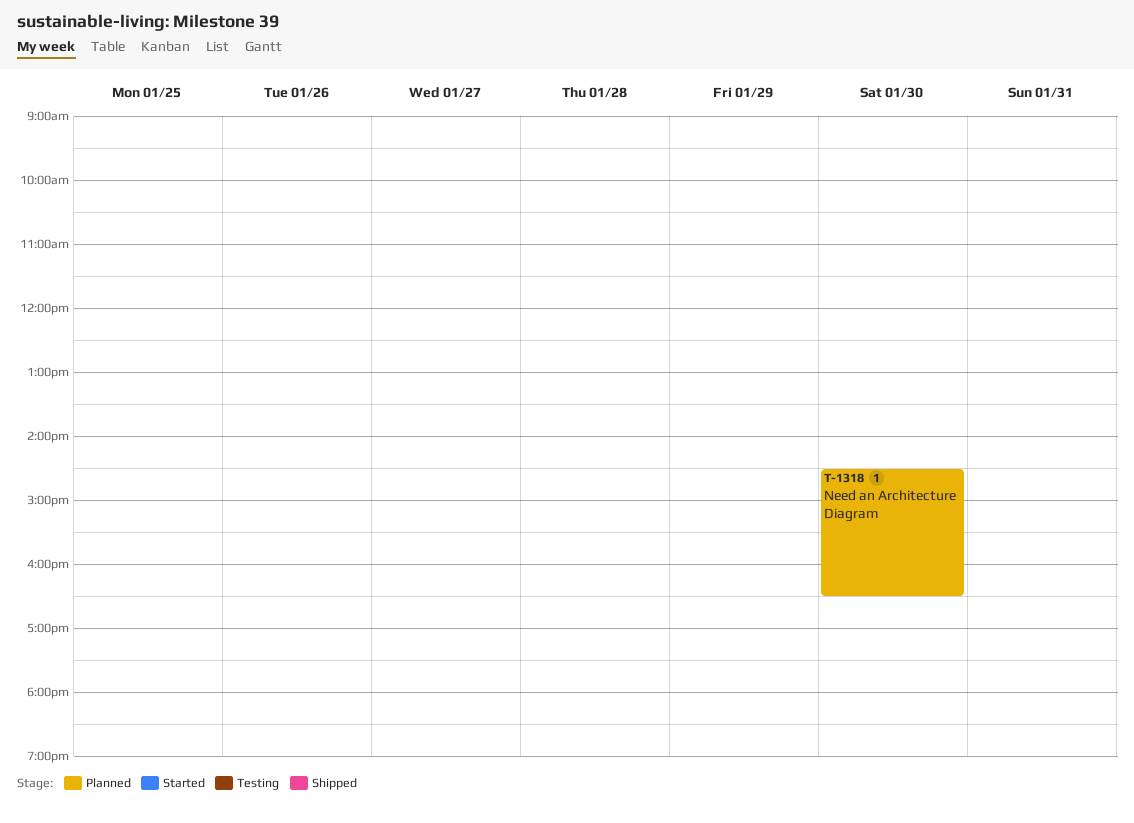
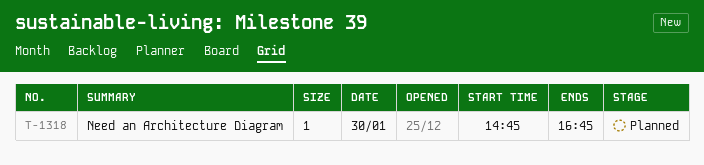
T-1318, begins: 14:30 -> 14:45
T-1318, ends: 16:30 -> 16:45

